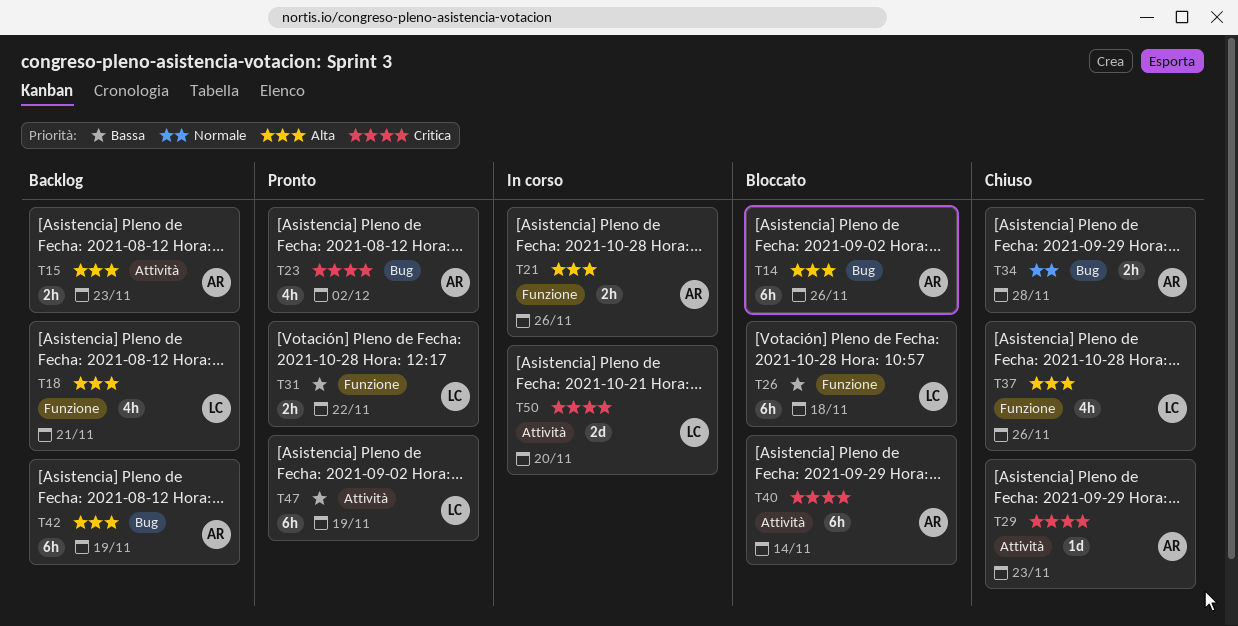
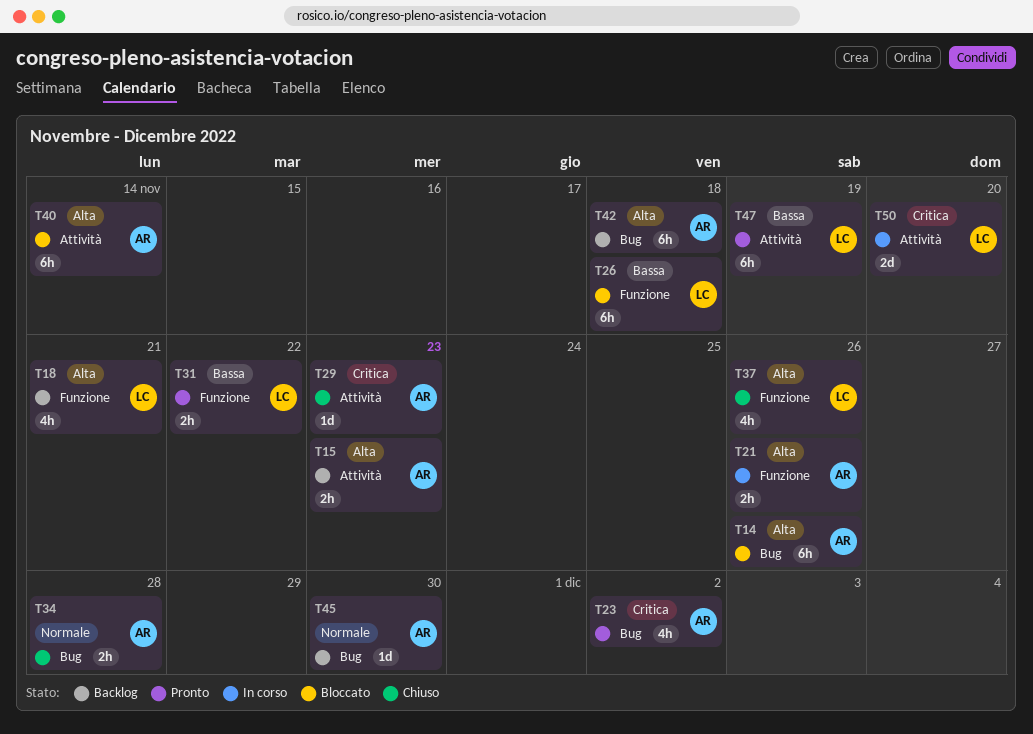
T40, priority: Critica -> Alta
T42, due: Nov 19 -> Nov 18
T45: none -> present

